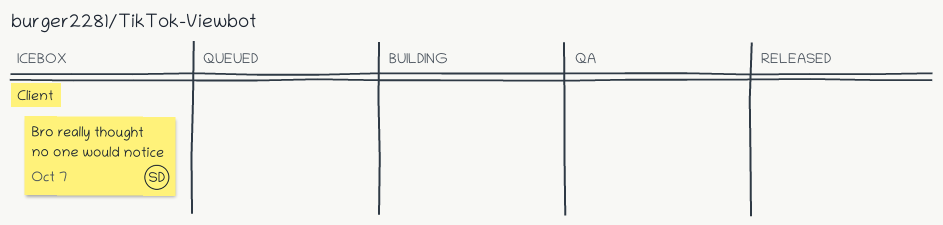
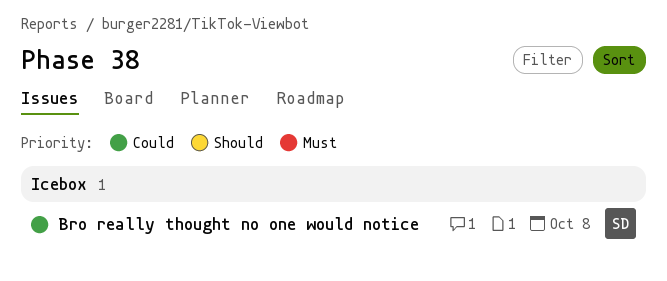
Bro really thought no one would notice, due: Oct 7 -> Oct 8

